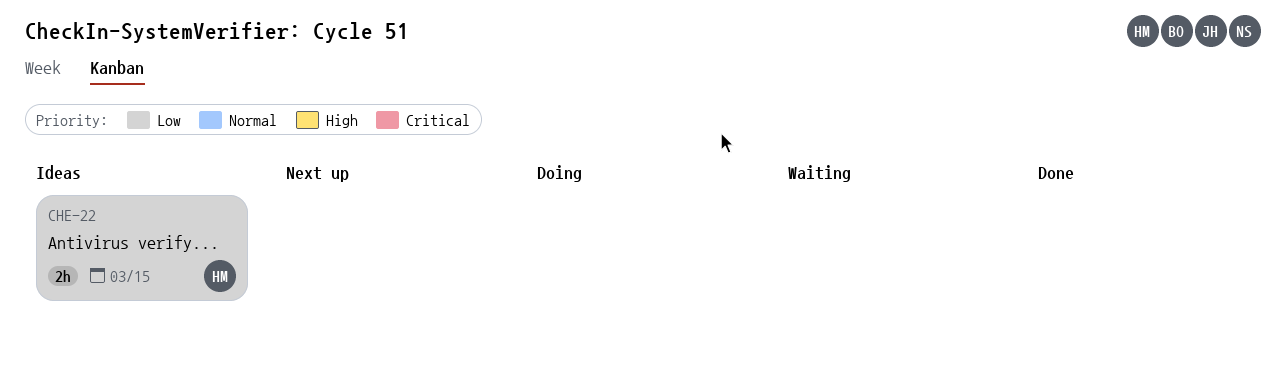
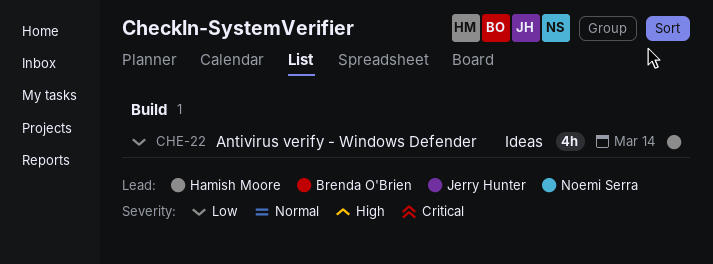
CHE-22, estimate: 2h -> 4h
CHE-22, due: Mar 15 -> Mar 14

